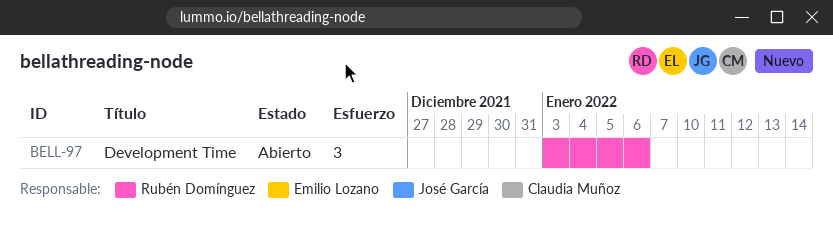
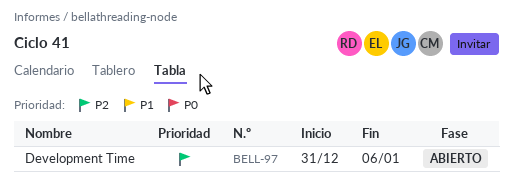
BELL-97, start: Jan 3 -> Dec 31

